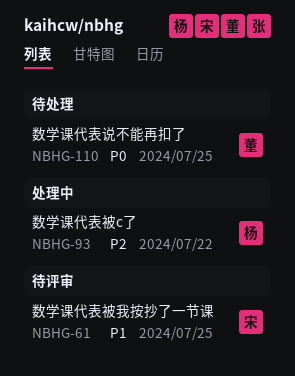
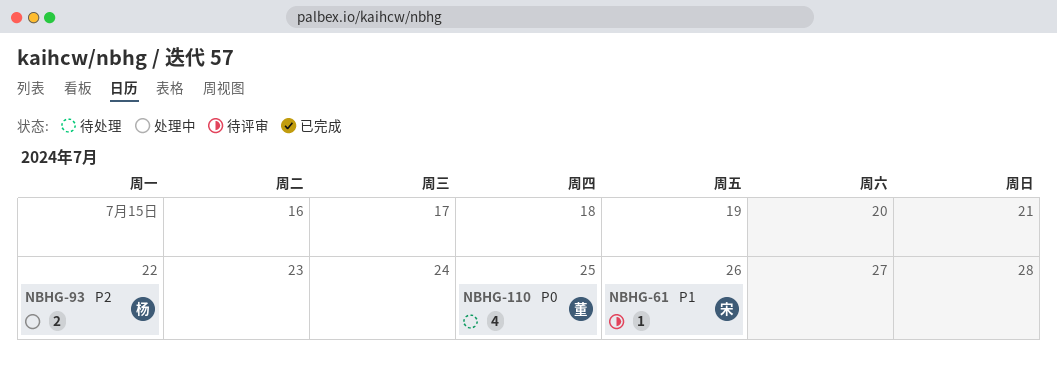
NBHG-61, due: Jul 25 -> Jul 26

